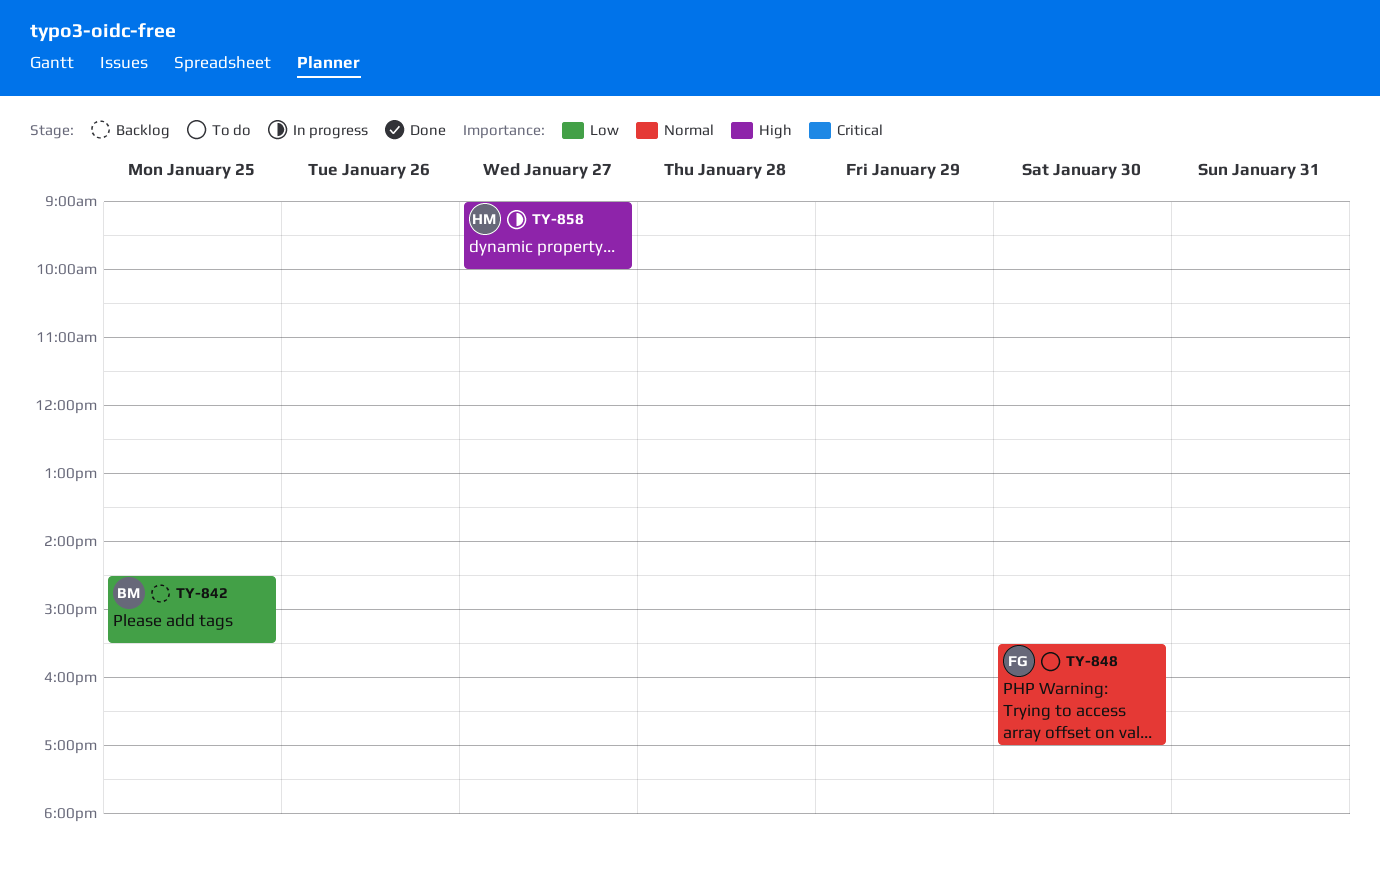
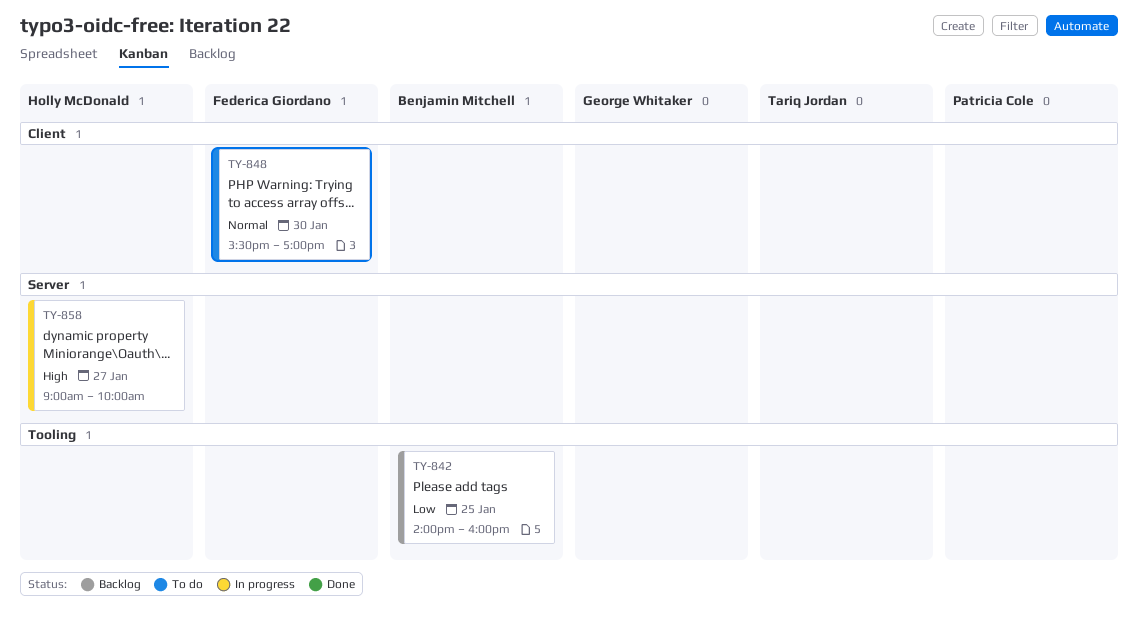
TY-842, begins: 14:30 -> 14:00
TY-842, ends: 15:30 -> 16:00

